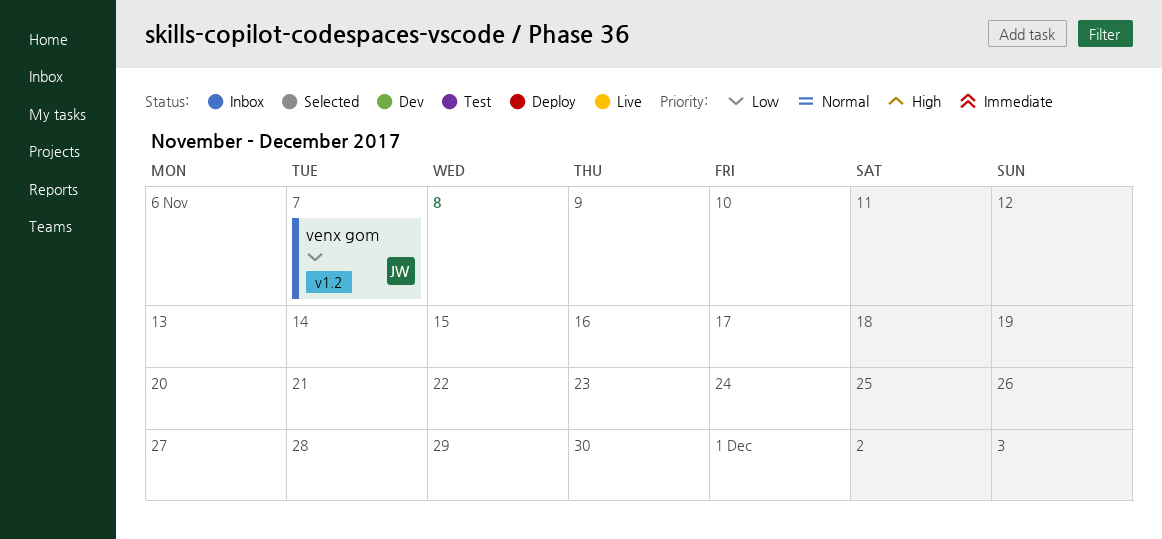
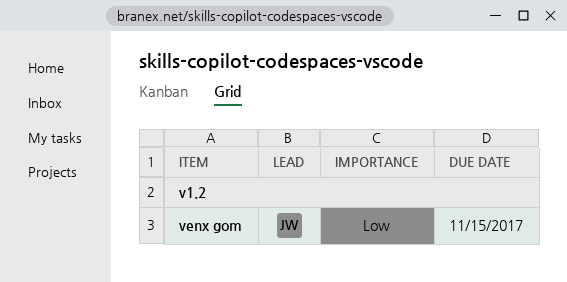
venx gom, due: Nov 7 -> Nov 15

